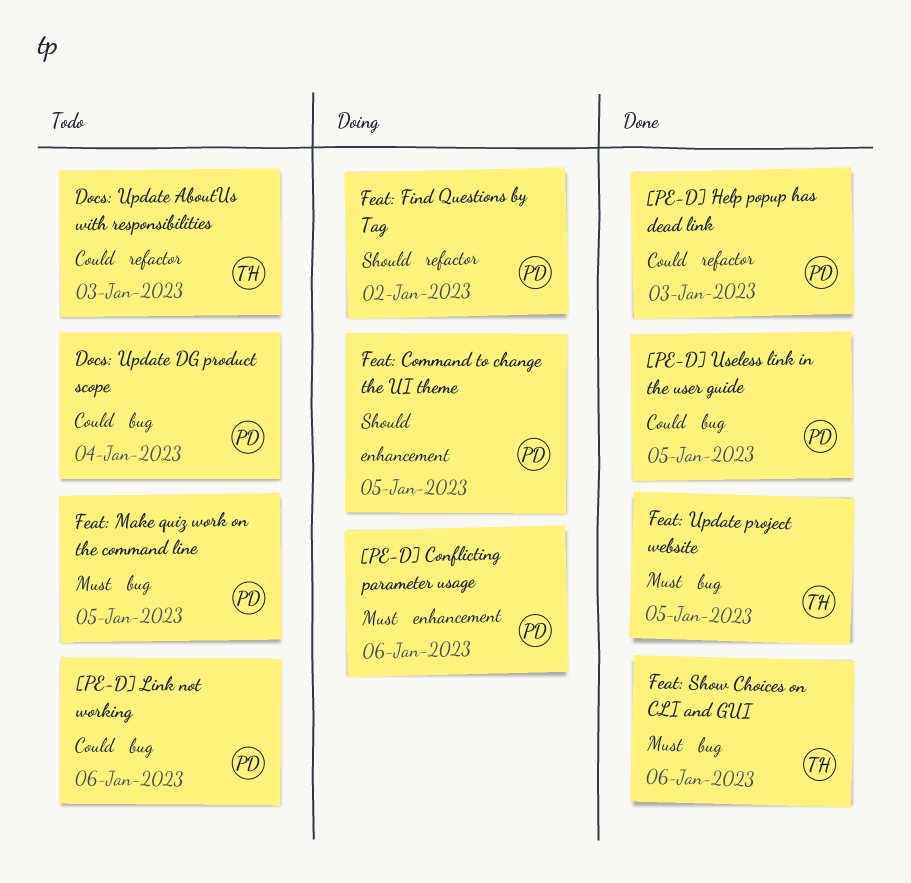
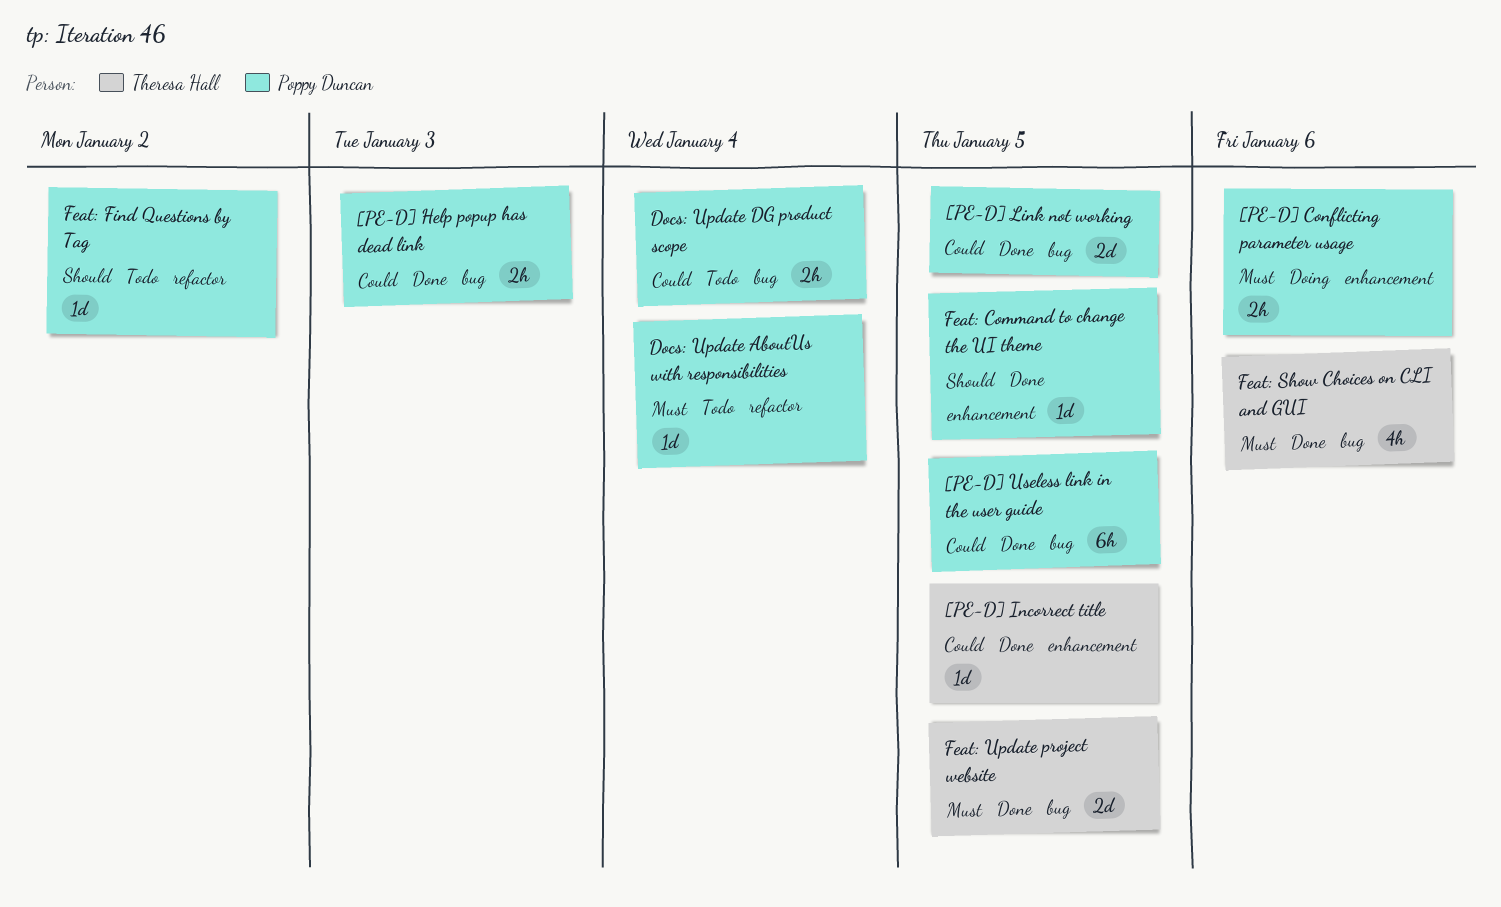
[PE-D] Help popup has dead link, label: refactor -> bug
[PE-D] Incorrect title: none -> present
[PE-D] Link not working, status: Todo -> Done
[PE-D] Link not working, due: Jan 6 -> Jan 5
Docs: Update AboutUs with responsibilities, owner: Theresa Hall -> Poppy Duncan
Docs: Update AboutUs with responsibilities, priority: Could -> Must
Docs: Update AboutUs with responsibilities, due: Jan 3 -> Jan 4
Feat: Command to change the UI theme, status: Doing -> Done
Feat: Find Questions by Tag, status: Doing -> Todo
Feat: Make quiz work on the command line: present -> none

